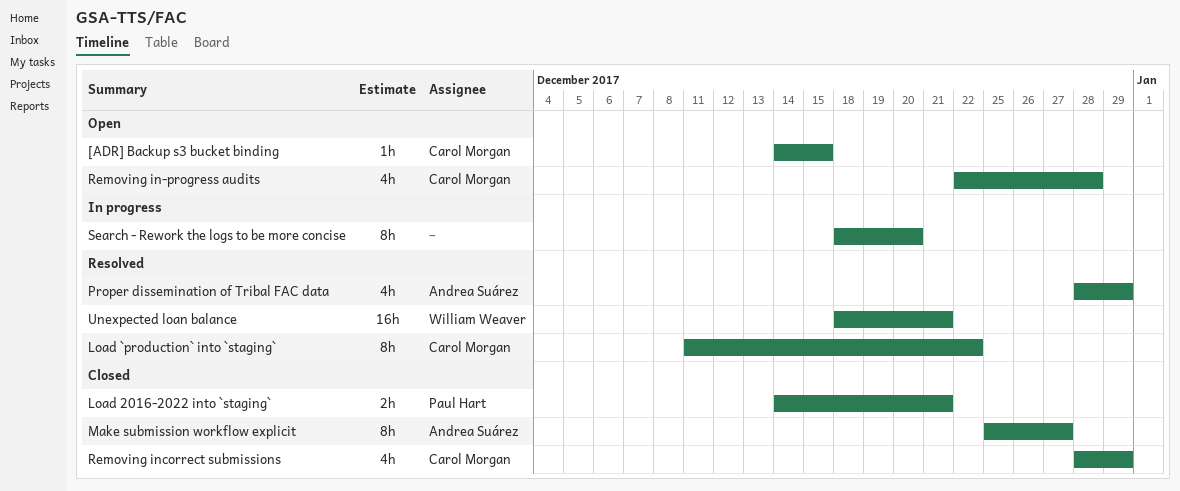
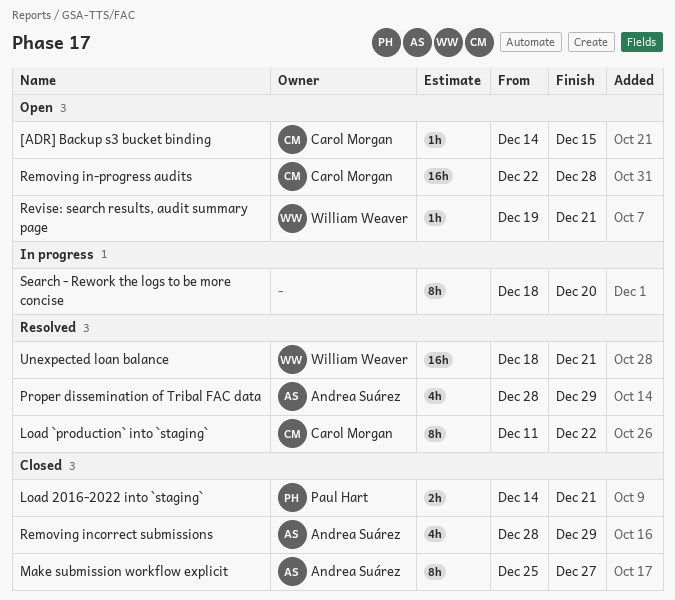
Removing in-progress audits, estimate: 4h -> 16h
Removing incorrect submissions, owner: Carol Morgan -> Andrea Suárez
Revise: search results, audit summary page: none -> present

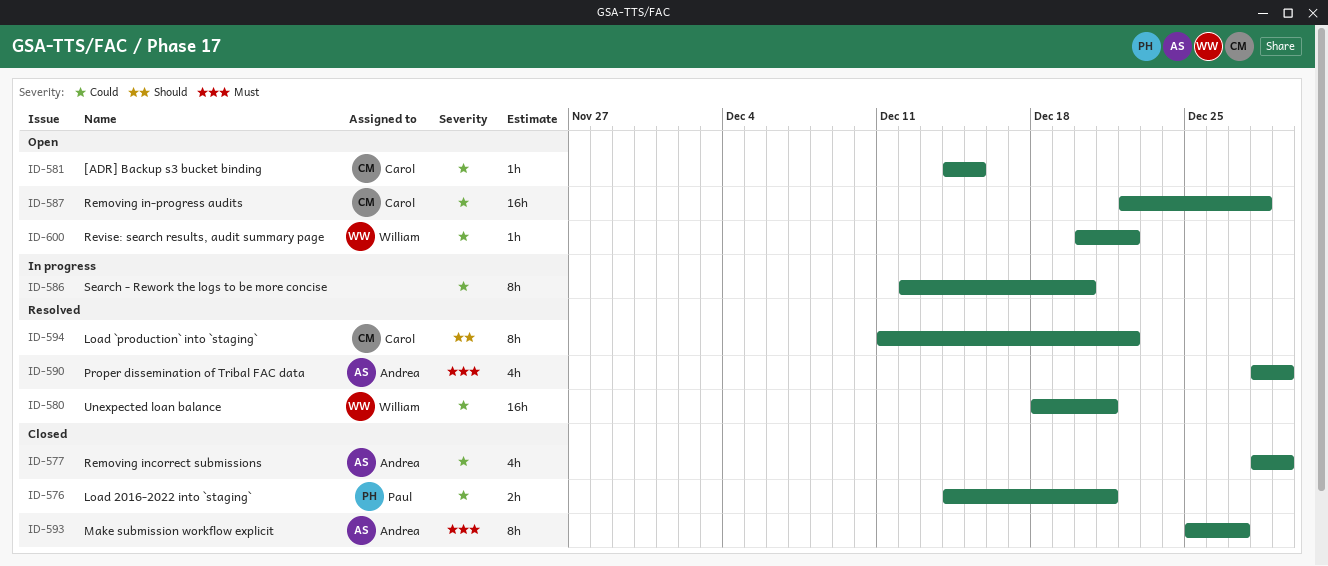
Revise: search results, audit summary page, start: Dec 19 -> Dec 20
Revise: search results, audit summary page, due: Dec 21 -> Dec 22
Search - Rework the logs to be more concise, start: Dec 18 -> Dec 12

